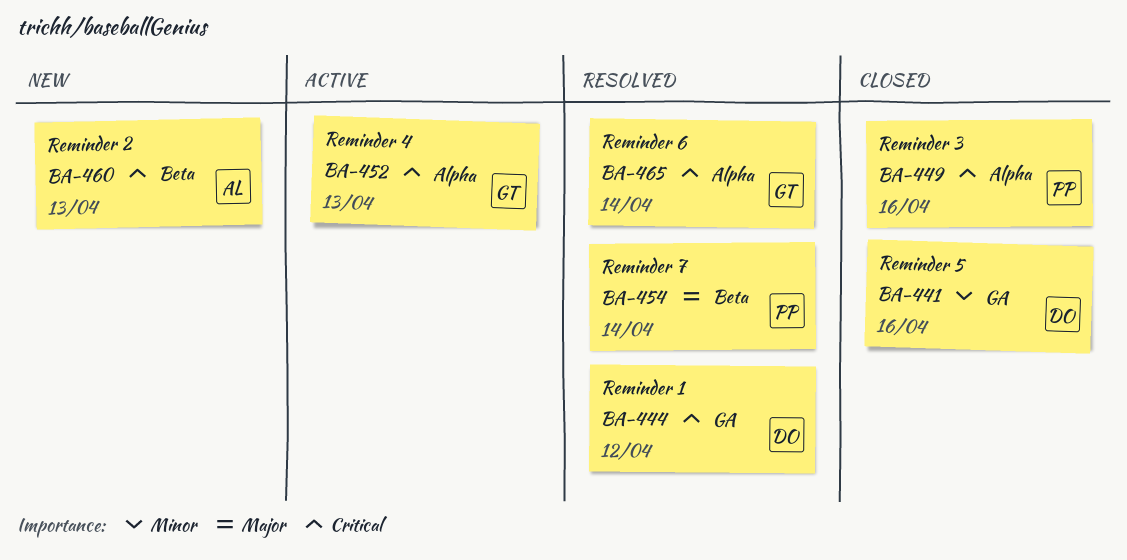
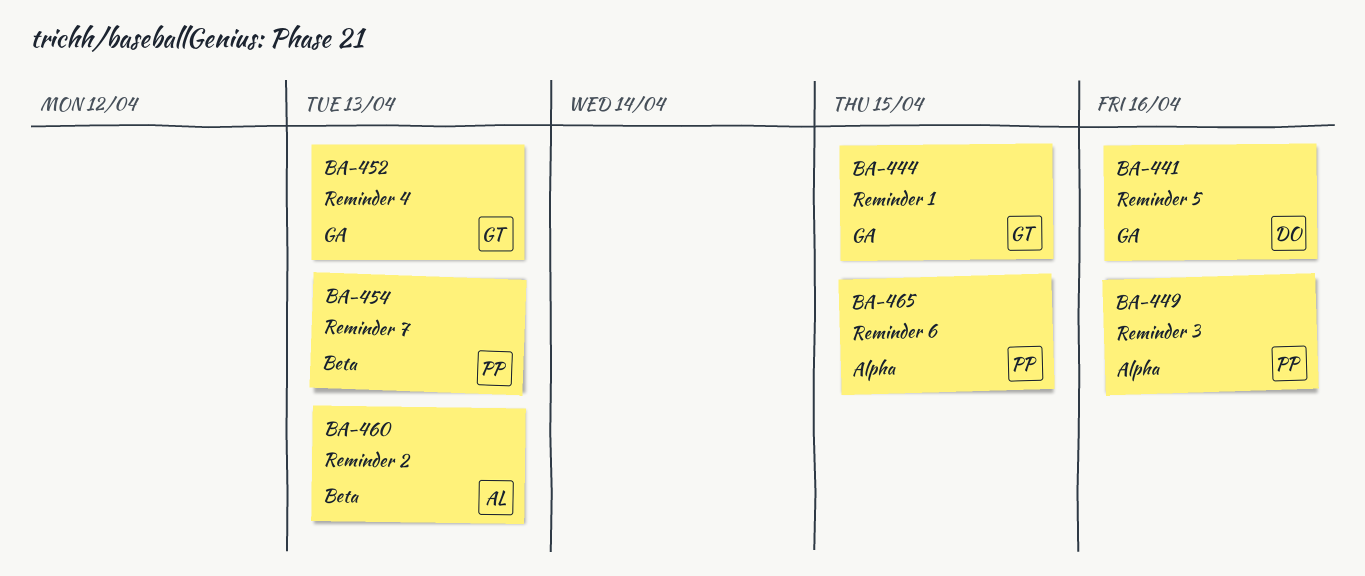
BA-444, owner: DO -> GT
BA-444, due: Apr 12 -> Apr 15
BA-452, label: Alpha -> GA
BA-454, due: Apr 14 -> Apr 13
BA-465, owner: GT -> PP
BA-465, due: Apr 14 -> Apr 15

